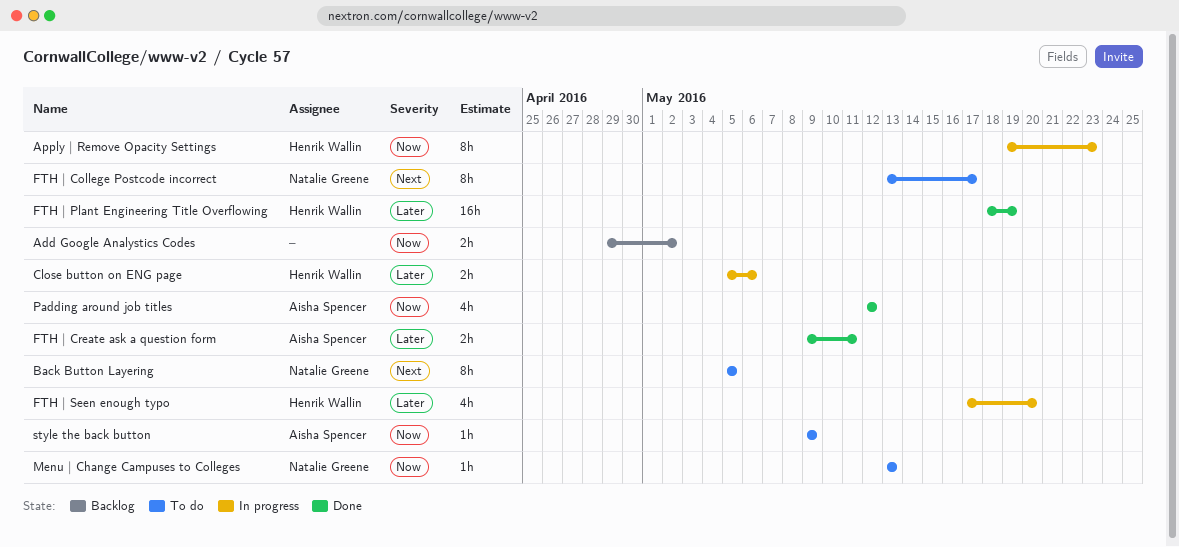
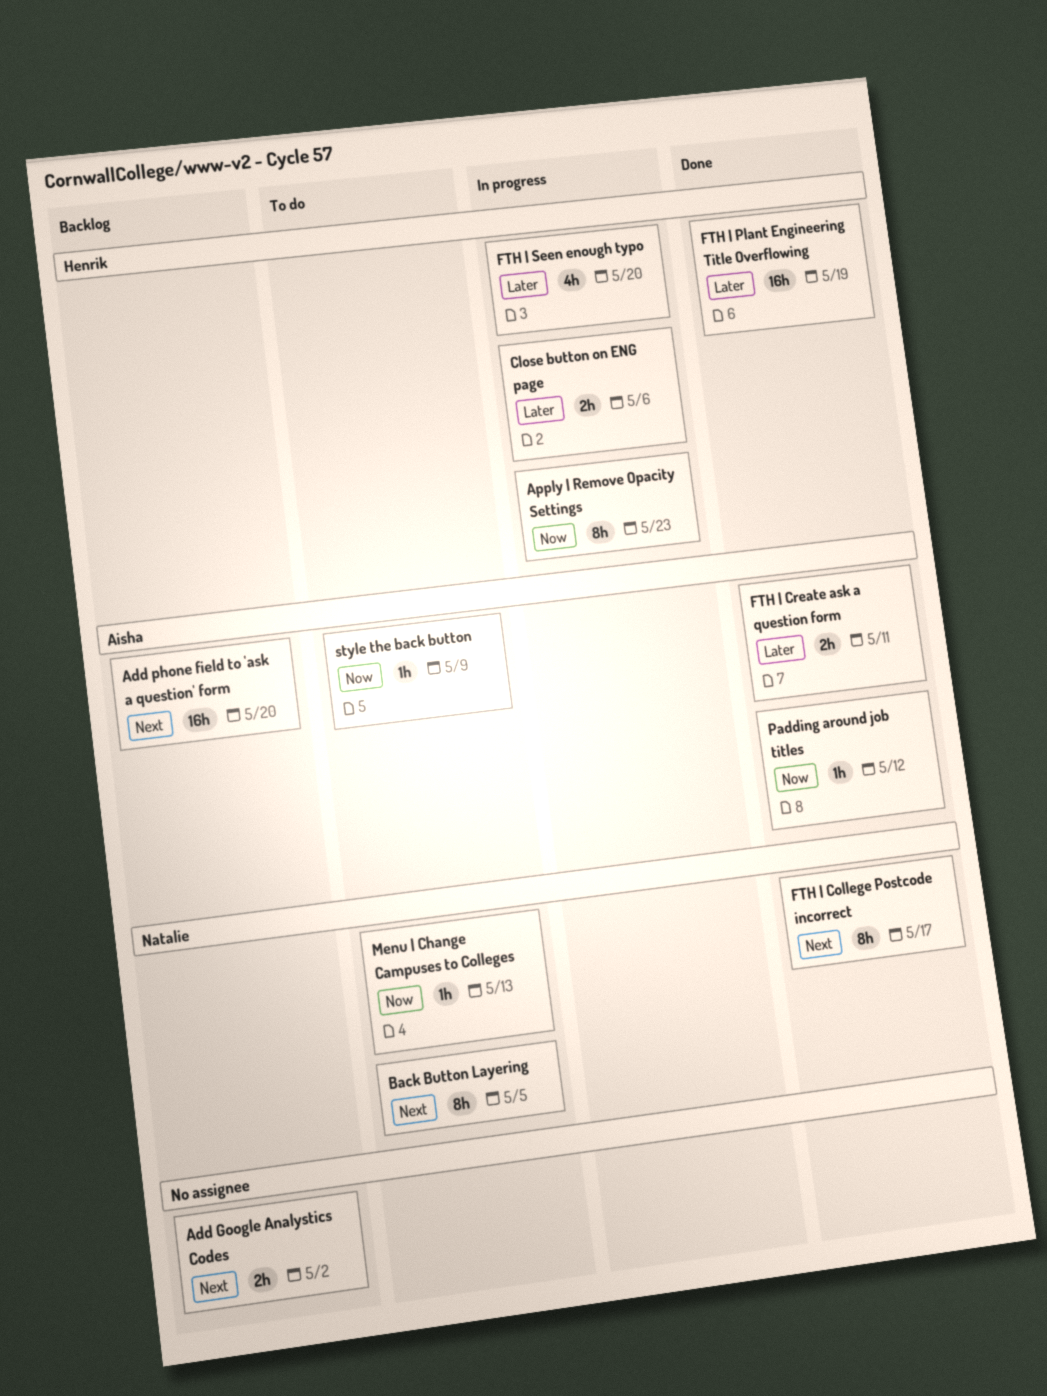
Add Google Analystics Codes, priority: Now -> Next
Add phone field to 'ask a question' form: none -> present
FTH | College Postcode incorrect, status: To do -> Done
Padding around job titles, estimate: 4h -> 1h

